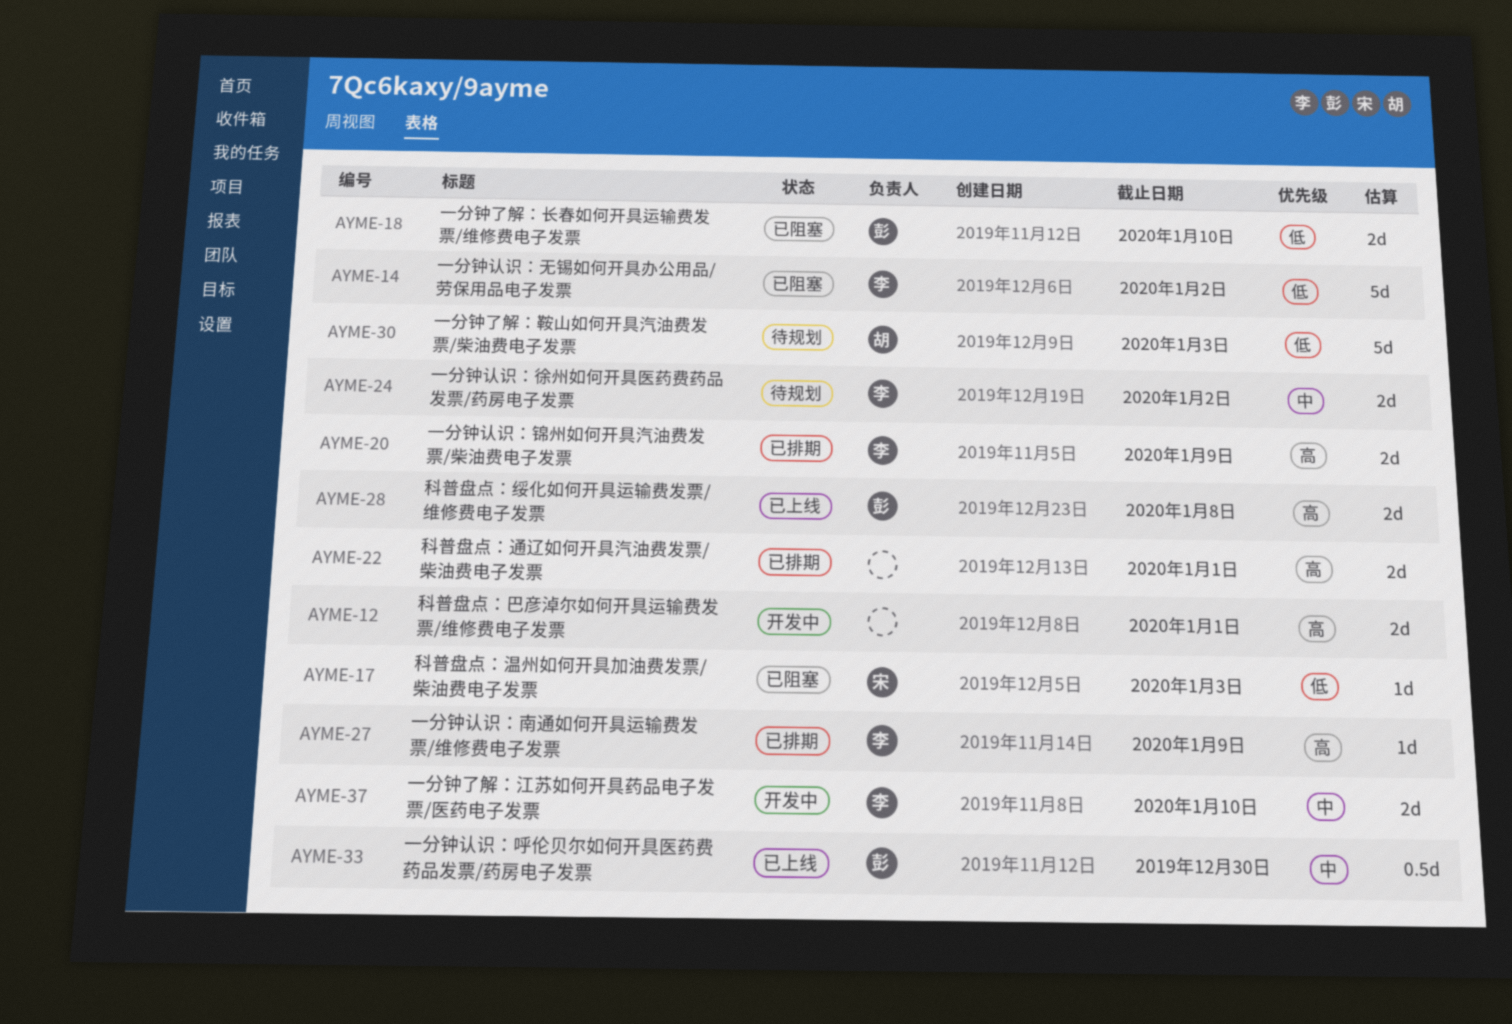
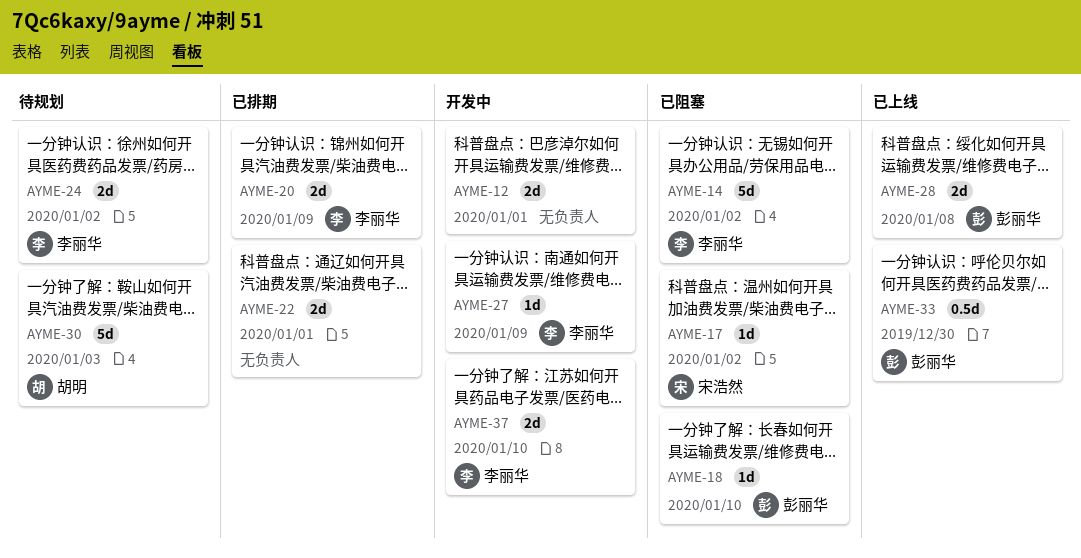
AYME-17, due: Jan 3 -> Jan 2
AYME-18, estimate: 2d -> 1d
AYME-27, status: 已排期 -> 开发中

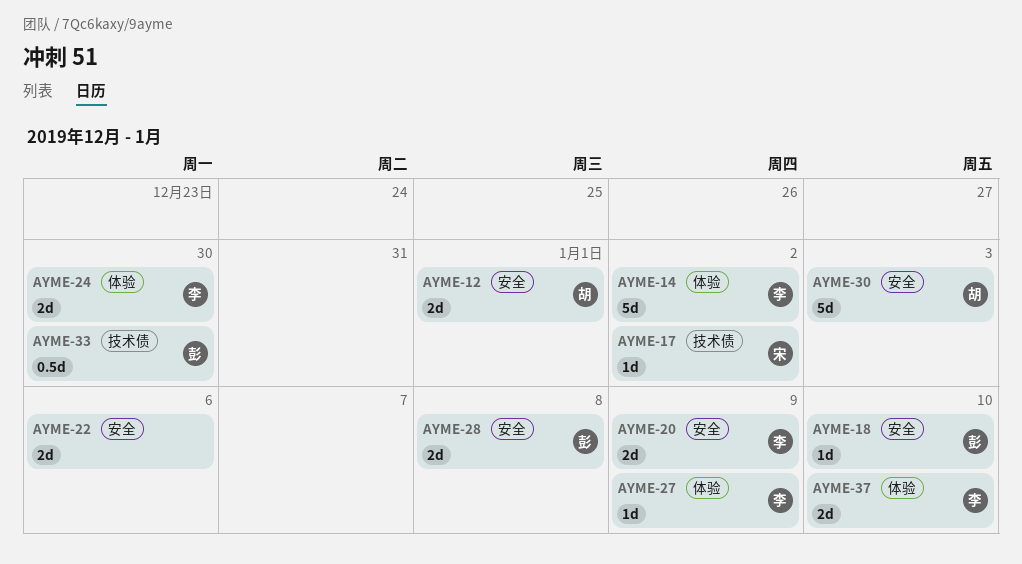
AYME-12, owner: none -> 胡明
AYME-22, due: Jan 1 -> Jan 6
AYME-24, due: Jan 2 -> Dec 30

